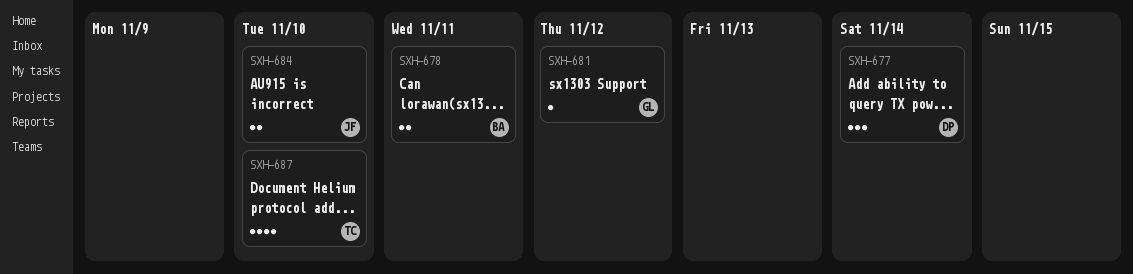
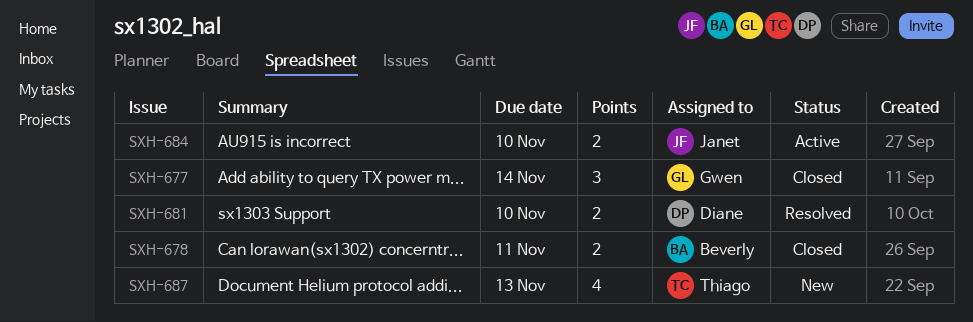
SXH-677, owner: Diane -> Gwen
SXH-681, owner: Gwen -> Diane
SXH-681, estimate: 1 -> 2
SXH-681, due: Nov 12 -> Nov 10
SXH-687, due: Nov 10 -> Nov 13

